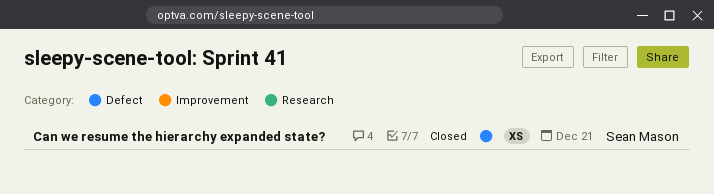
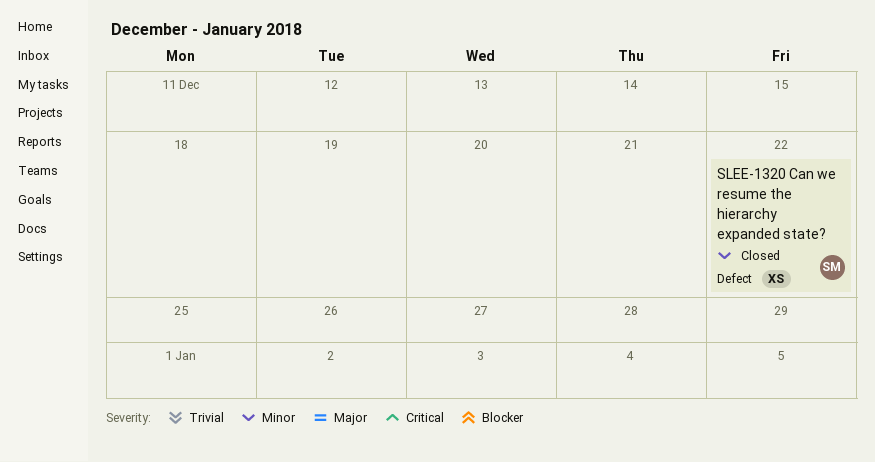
Can we resume the hierarchy expanded state?, due: Dec 21 -> Dec 22

